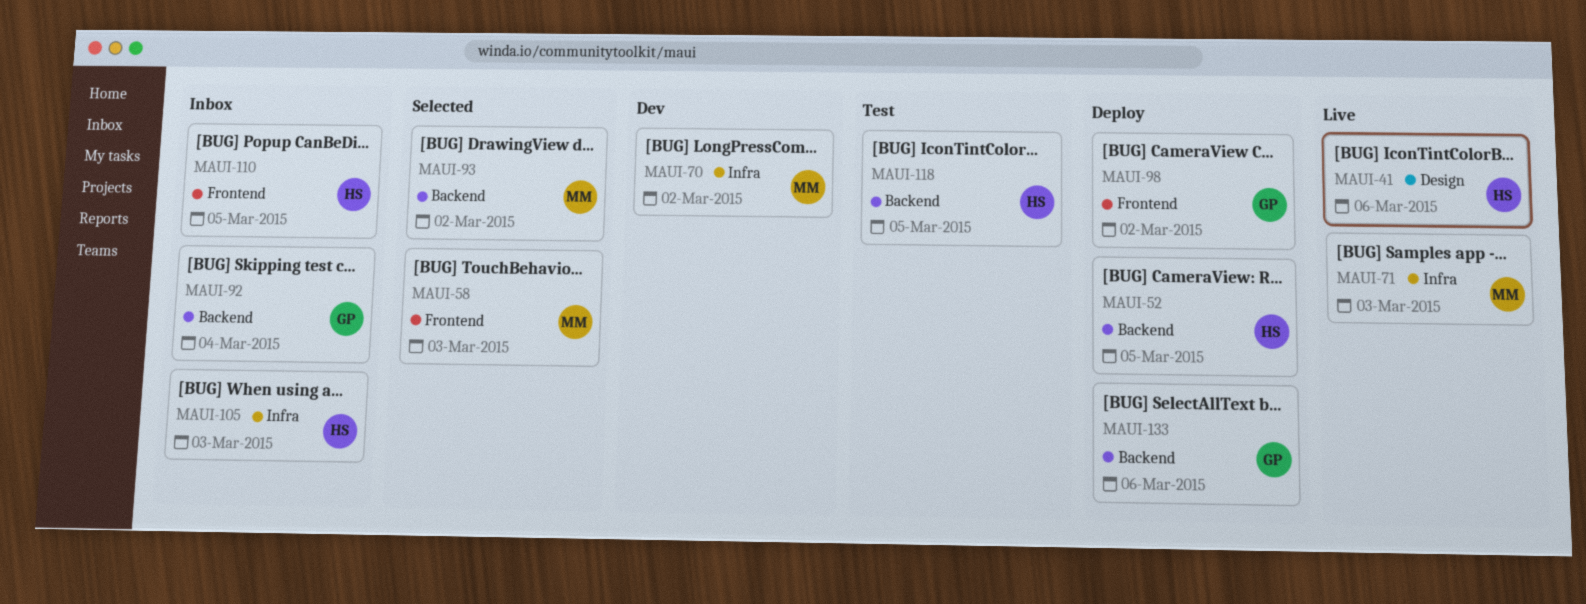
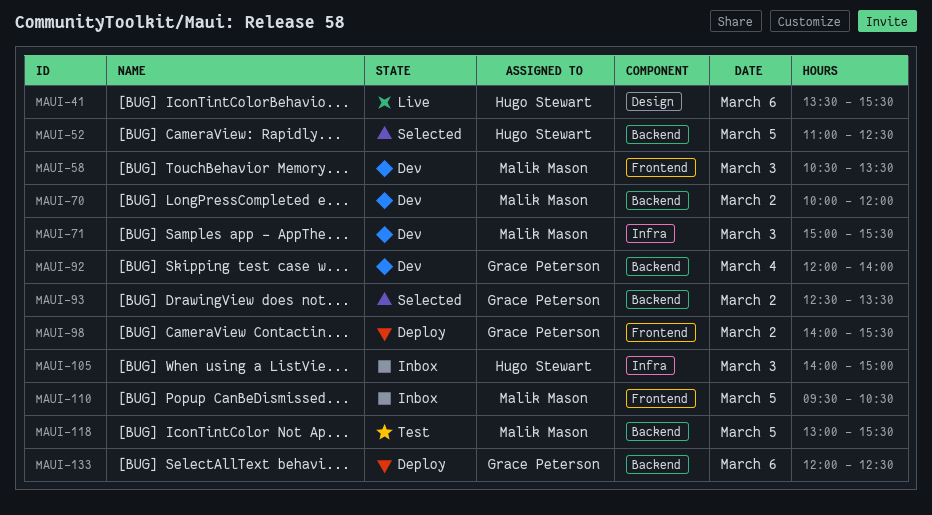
MAUI-52, status: Deploy -> Selected
MAUI-58, status: Selected -> Dev
MAUI-70, label: Infra -> Backend
MAUI-71, status: Live -> Dev
MAUI-92, status: Inbox -> Dev
MAUI-93, owner: Malik Mason -> Grace Peterson
MAUI-110, owner: Hugo Stewart -> Malik Mason
MAUI-118, owner: Hugo Stewart -> Malik Mason

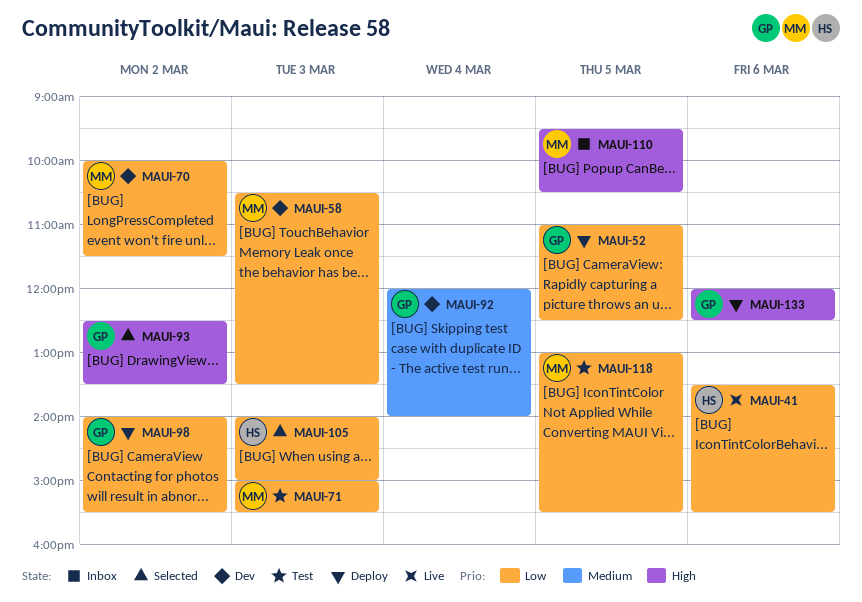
MAUI-52, status: Selected -> Deploy
MAUI-52, owner: Hugo Stewart -> Grace Peterson
MAUI-70, ends: 12:00 -> 11:30
MAUI-71, status: Dev -> Test
MAUI-105, status: Inbox -> Selected

